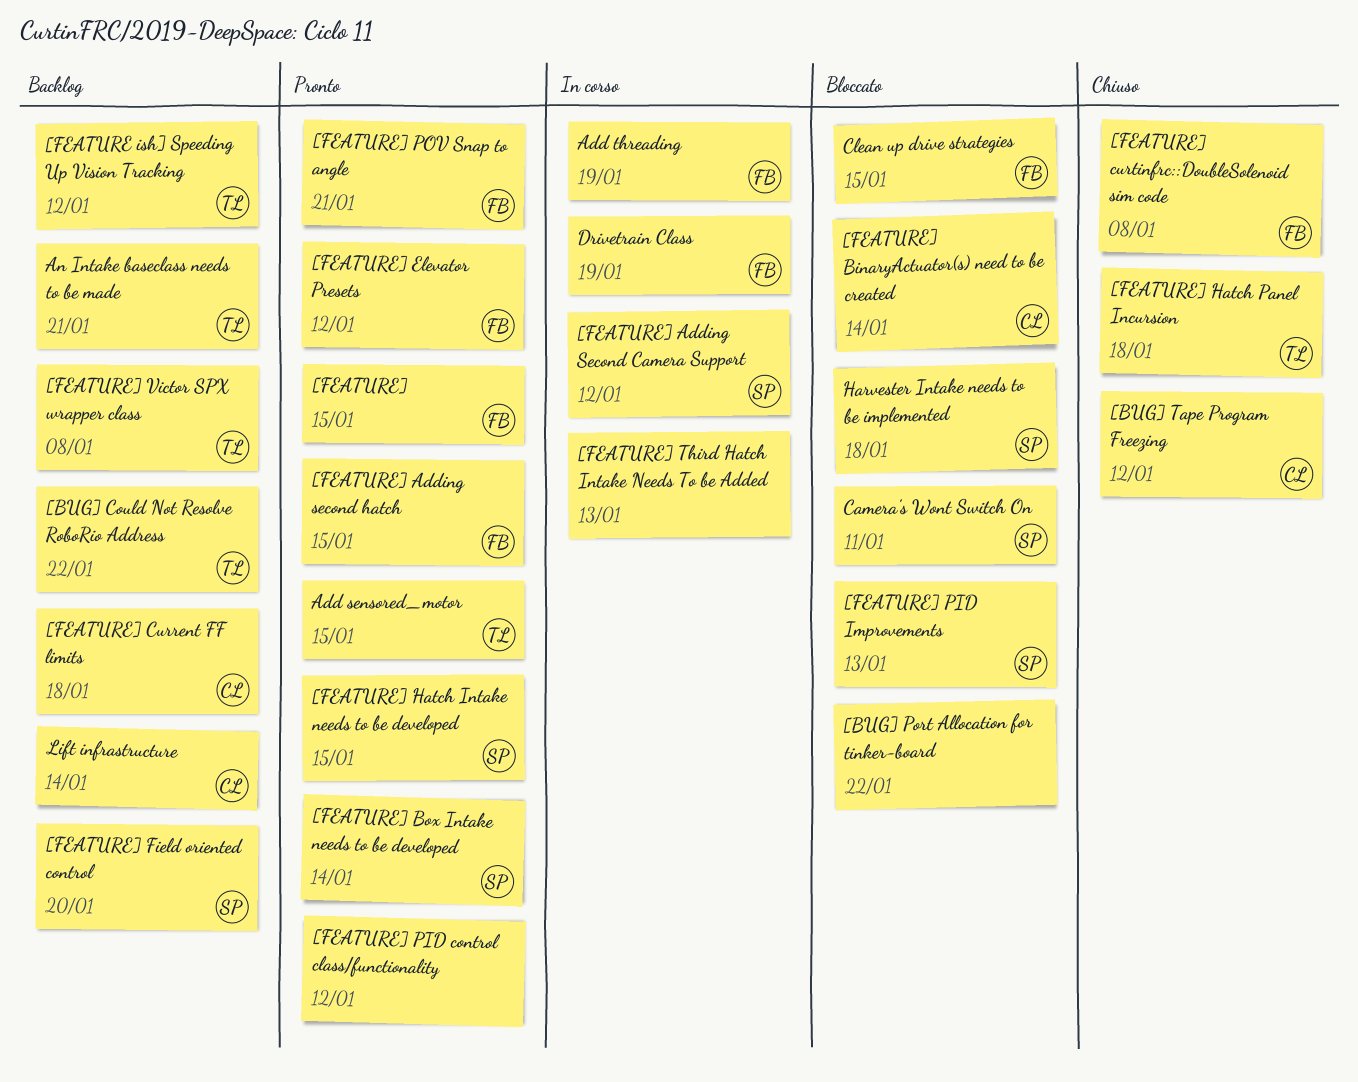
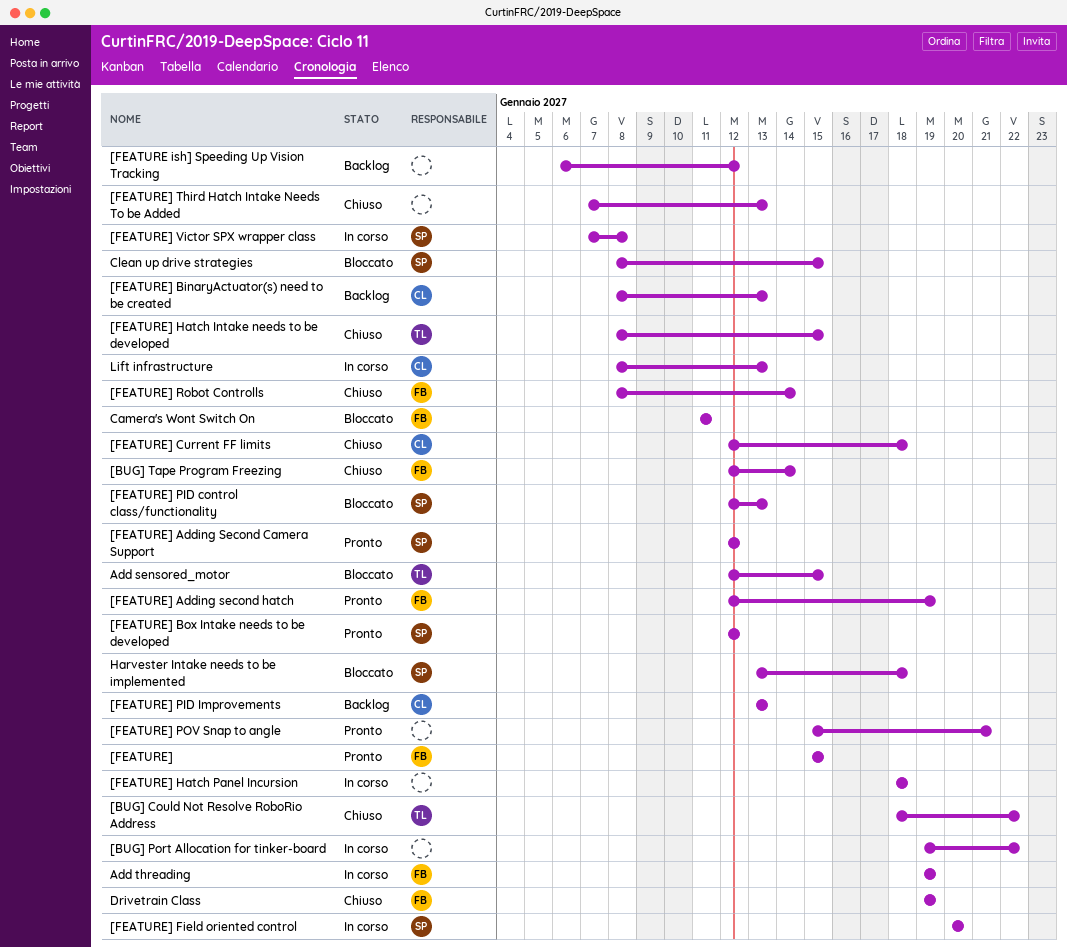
[BUG] Could Not Resolve RoboRio Address, status: Backlog -> Chiuso
[BUG] Port Allocation for tinker-board, status: Bloccato -> In corso
[BUG] Tape Program Freezing, owner: CL -> FB
[BUG] Tape Program Freezing, due: Jan 12 -> Jan 14
[FEATURE ish] Speeding Up Vision Tracking, owner: TL -> none
[FEATURE] Adding Second Camera Support, status: In corso -> Pronto
[FEATURE] Adding second hatch, due: Jan 15 -> Jan 19
[FEATURE] BinaryActuator(s) need to be created, status: Bloccato -> Backlog
[FEATURE] BinaryActuator(s) need to be created, due: Jan 14 -> Jan 13
[FEATURE] Box Intake needs to be developed, due: Jan 14 -> Jan 12
[FEATURE] Current FF limits, status: Backlog -> Chiuso
[FEATURE] curtinfrc::DoubleSolenoid sim code: present -> none
[FEATURE] Elevator Presets: present -> none
[FEATURE] Field oriented control, status: Backlog -> In corso
[FEATURE] Hatch Intake needs to be developed, status: Pronto -> Chiuso
[FEATURE] Hatch Intake needs to be developed, owner: SP -> TL
[FEATURE] Hatch Panel Incursion, status: Chiuso -> In corso
[FEATURE] Hatch Panel Incursion, owner: TL -> none
[FEATURE] PID control class/functionality, status: Pronto -> Bloccato
[FEATURE] PID control class/functionality, owner: none -> SP
[FEATURE] PID control class/functionality, due: Jan 12 -> Jan 13
[FEATURE] PID Improvements, status: Bloccato -> Backlog
[FEATURE] PID Improvements, owner: SP -> CL
[FEATURE] POV Snap to angle, owner: FB -> none
[FEATURE] Robot Controlls: none -> present
[FEATURE] Third Hatch Intake Needs To be Added, status: In corso -> Chiuso
[FEATURE] Victor SPX wrapper class, status: Backlog -> In corso
[FEATURE] Victor SPX wrapper class, owner: TL -> SP
Add sensored_motor, status: Pronto -> Bloccato
An Intake baseclass needs to be made: present -> none
Camera's Wont Switch On, owner: SP -> FB
Clean up drive strategies, owner: FB -> SP
Drivetrain Class, status: In corso -> Chiuso
Lift infrastructure, status: Backlog -> In corso
Lift infrastructure, due: Jan 14 -> Jan 13

